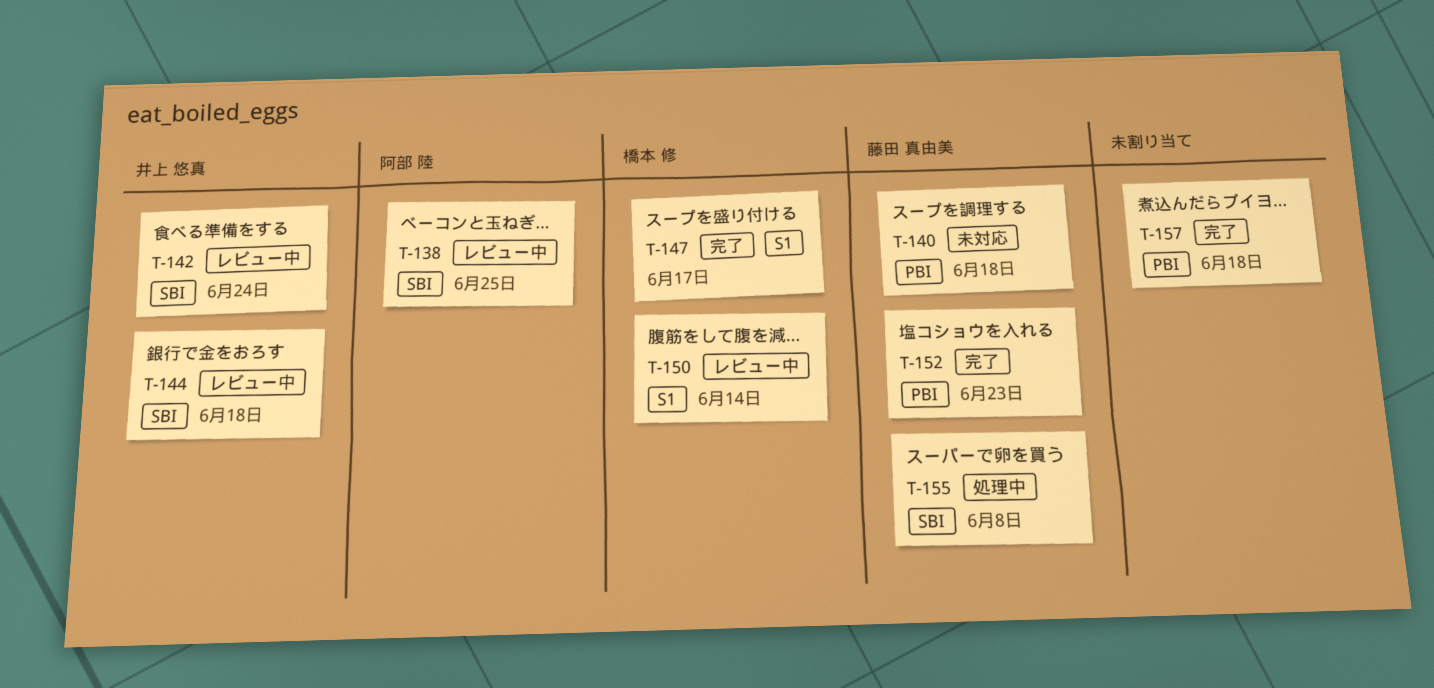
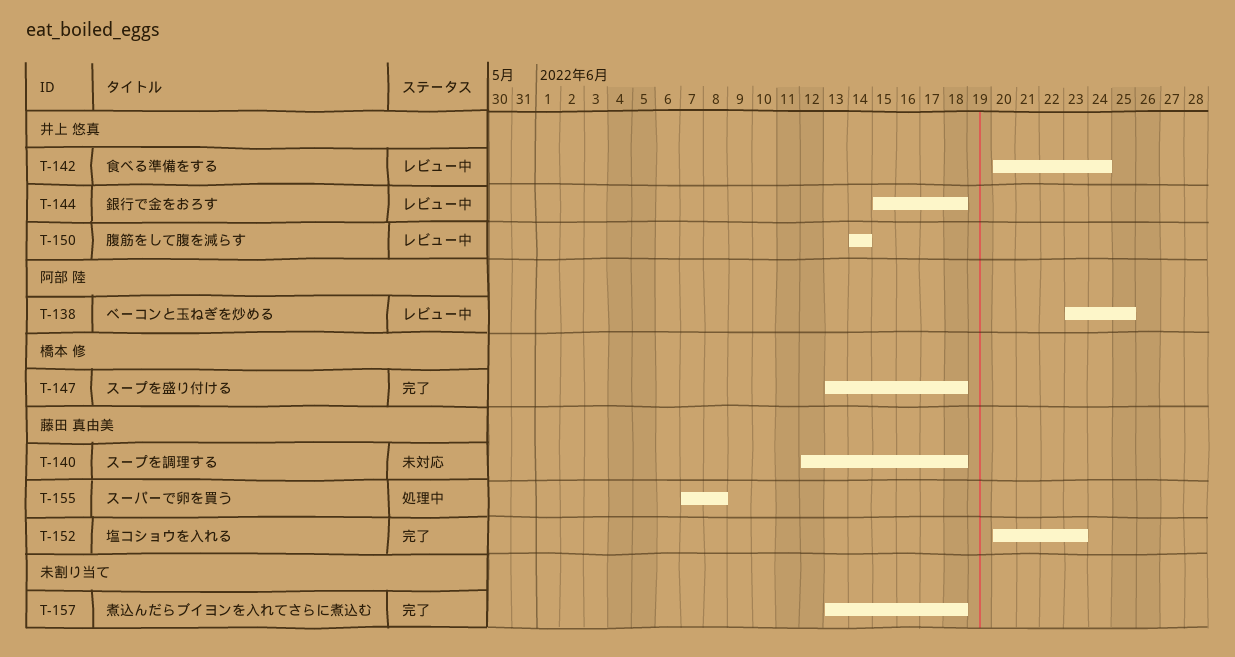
T-147, due: Jun 17 -> Jun 18
T-150, owner: 橋本 修 -> 井上 悠真

